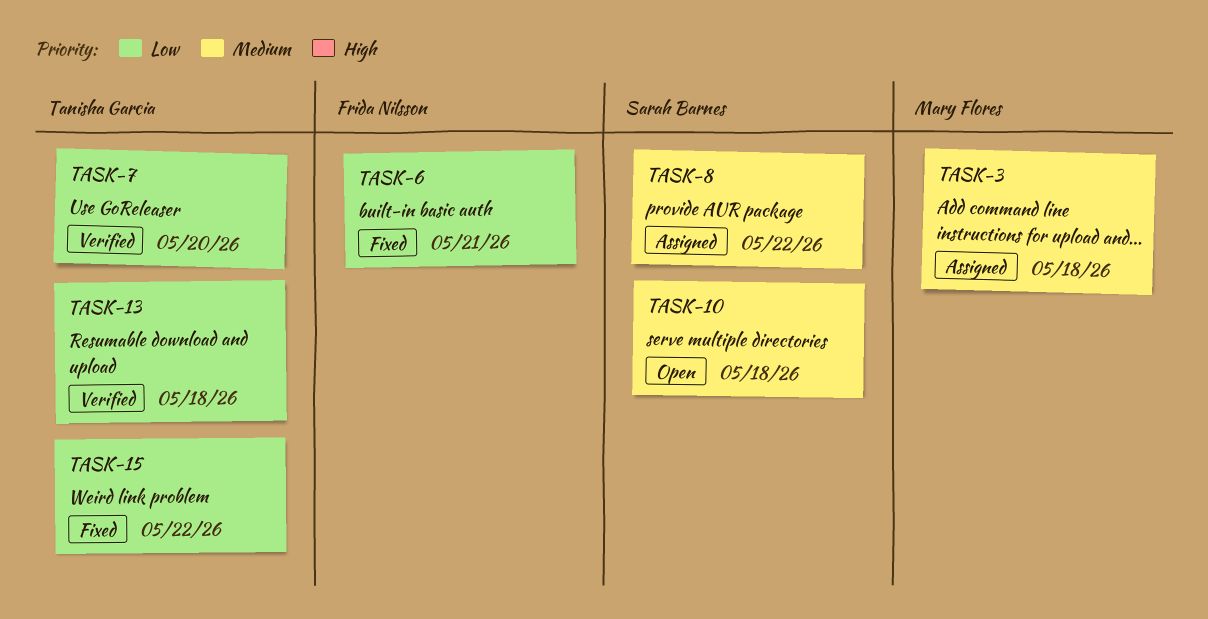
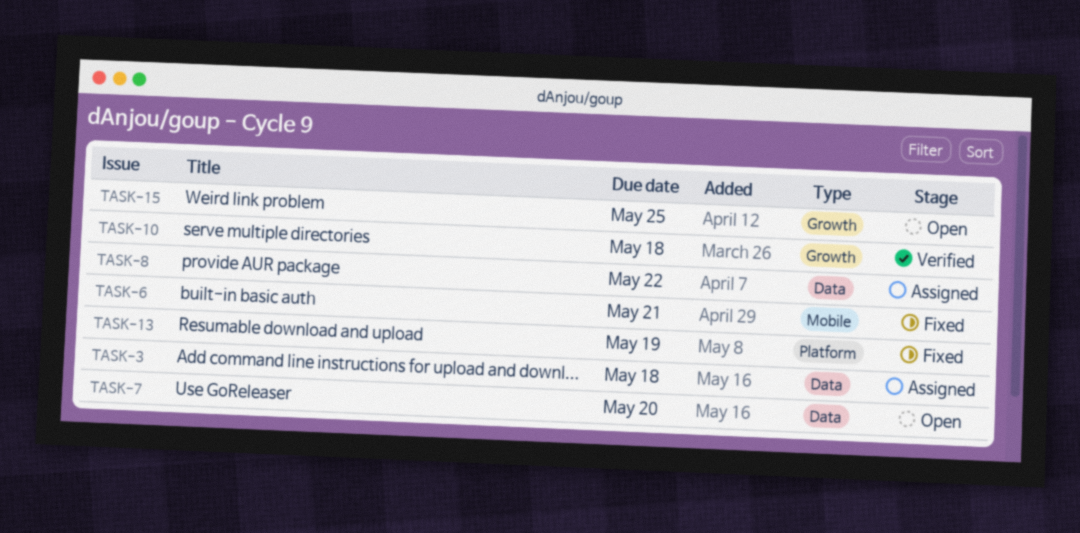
TASK-7, status: Verified -> Open
TASK-10, status: Open -> Verified
TASK-13, status: Verified -> Fixed
TASK-13, due: May 18 -> May 19
TASK-15, status: Fixed -> Open
TASK-15, due: May 22 -> May 25

